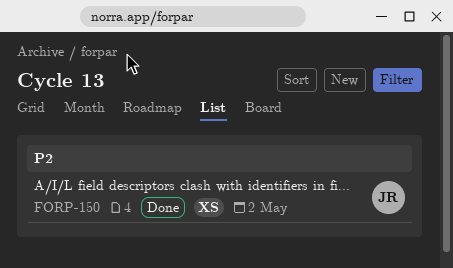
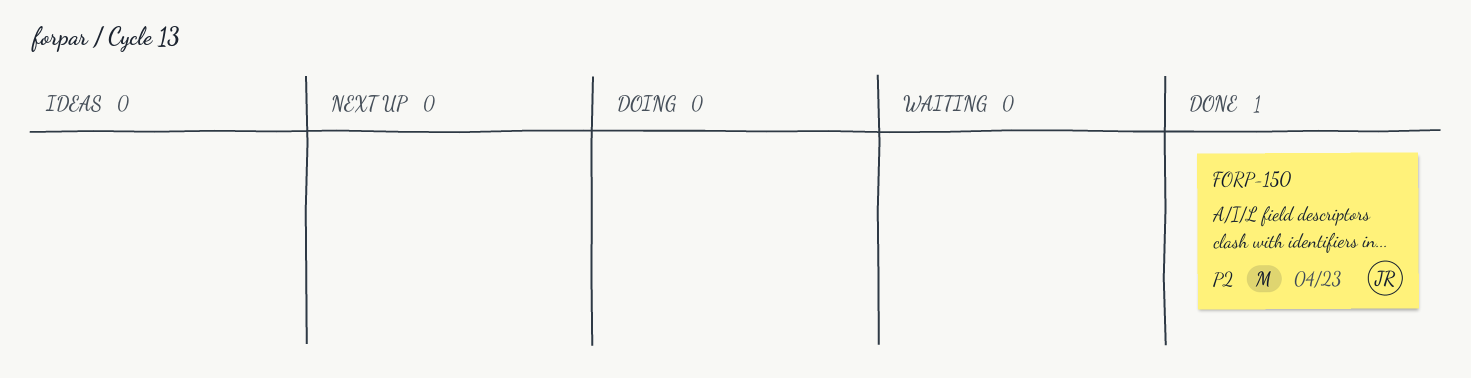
FORP-150, estimate: XS -> M
FORP-150, due: May 2 -> Apr 23

